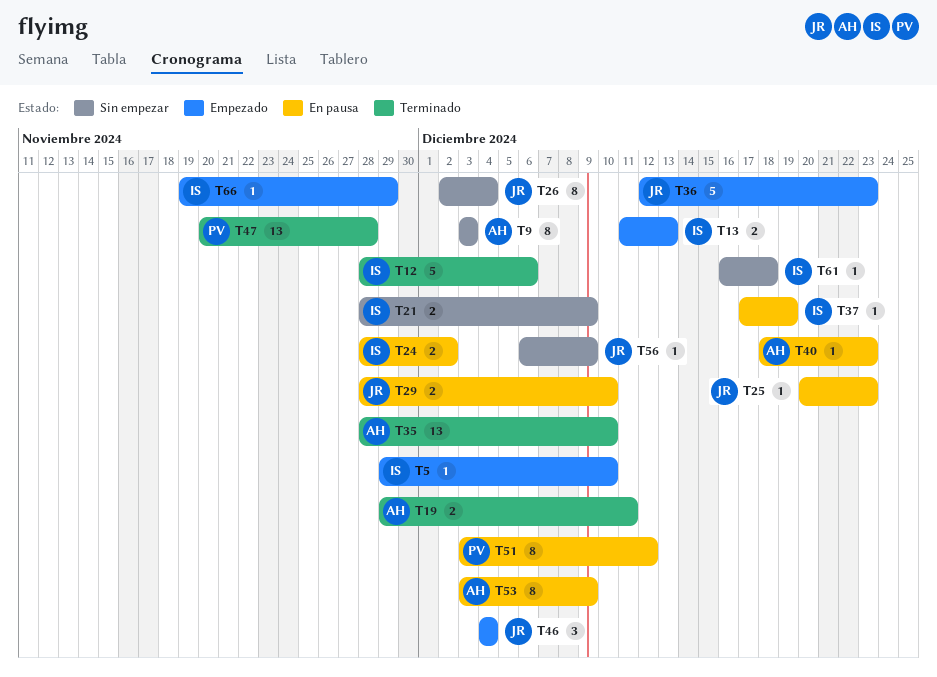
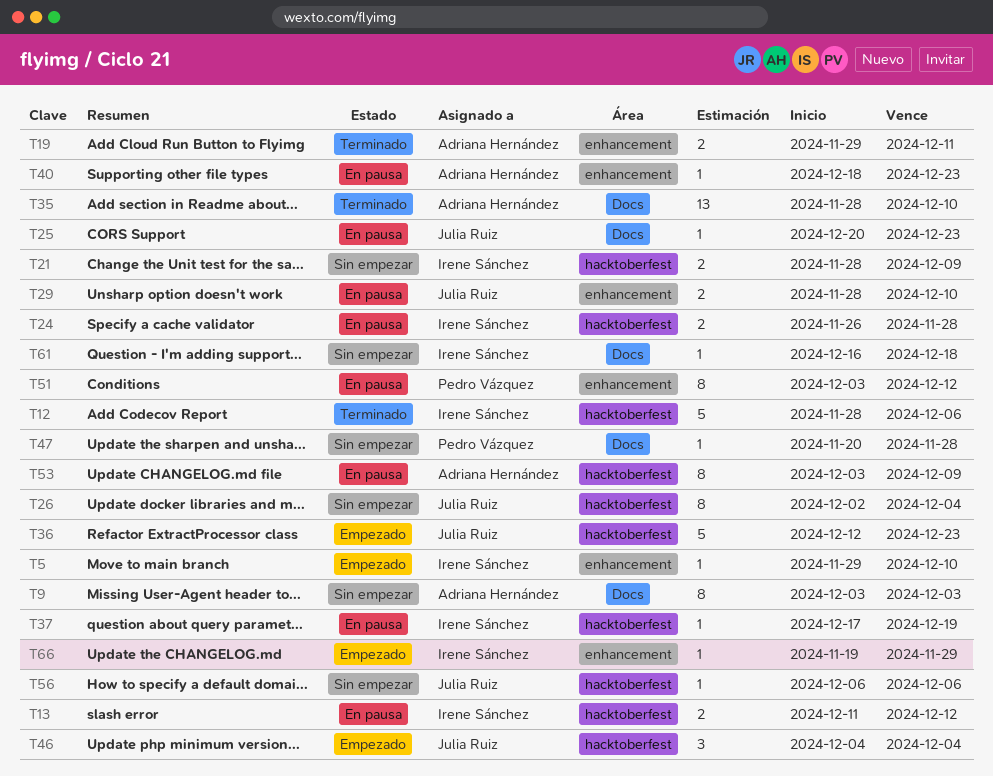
T13, status: Empezado -> En pausa
T13, due: Dec 13 -> Dec 12
T24, start: Nov 28 -> Nov 26
T24, due: Dec 2 -> Nov 28
T47, status: Terminado -> Sin empezar
T47, estimate: 13 -> 1
T56, due: Dec 9 -> Dec 6

